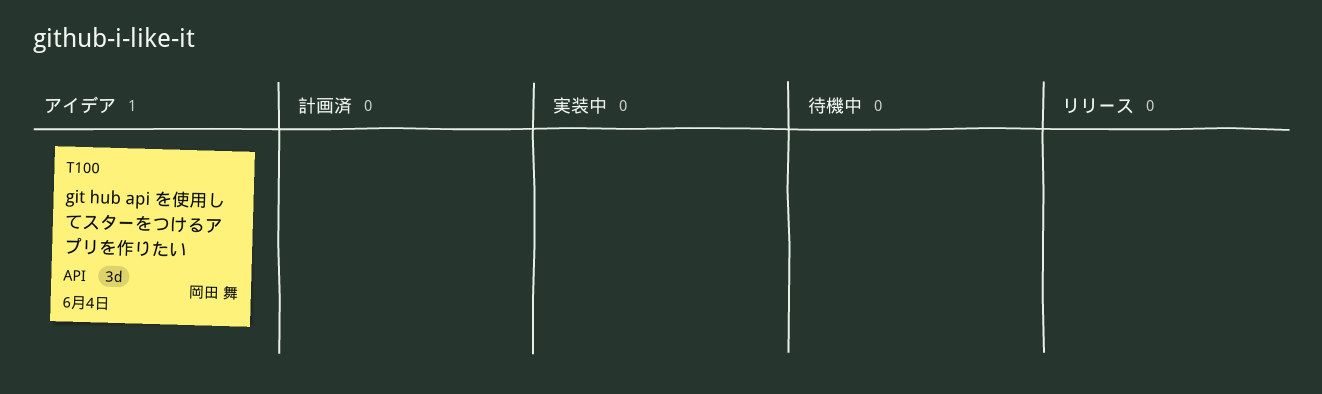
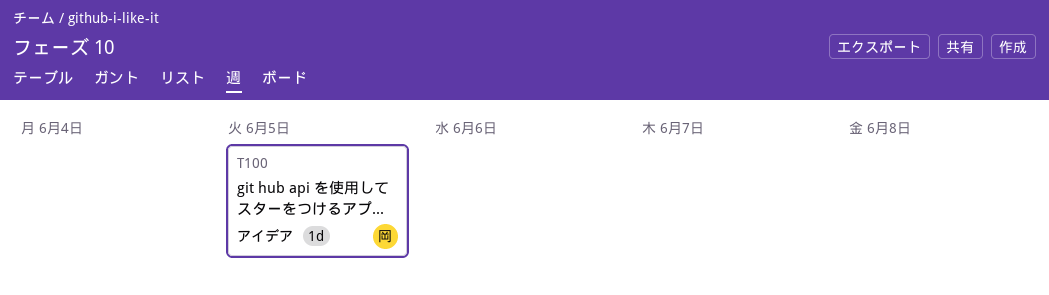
T100, estimate: 3d -> 1d
T100, due: Jun 4 -> Jun 5

